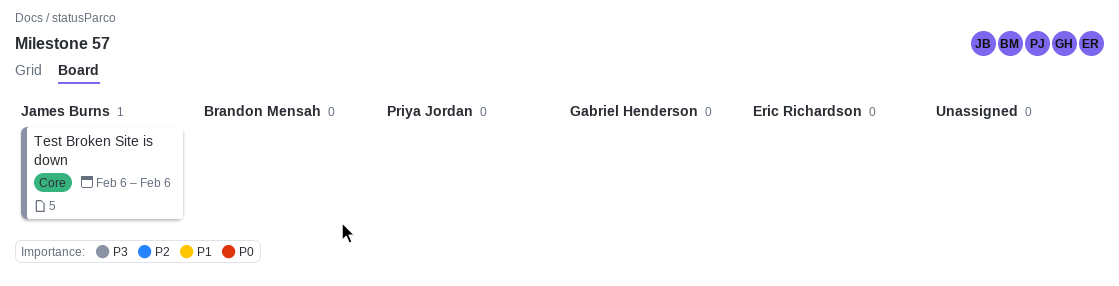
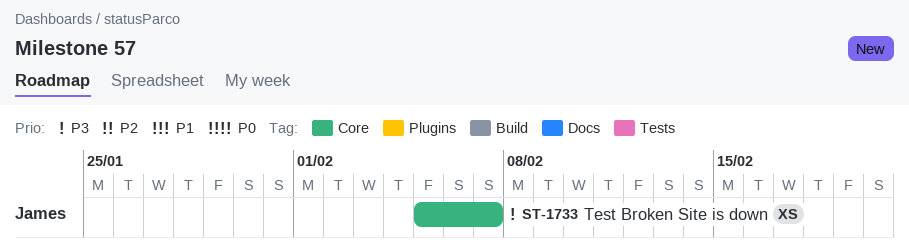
Test Broken Site is down, start: Feb 6 -> Feb 5
Test Broken Site is down, due: Feb 6 -> Feb 7

